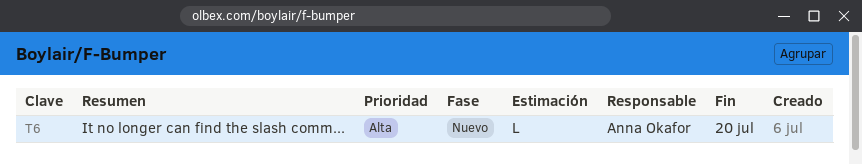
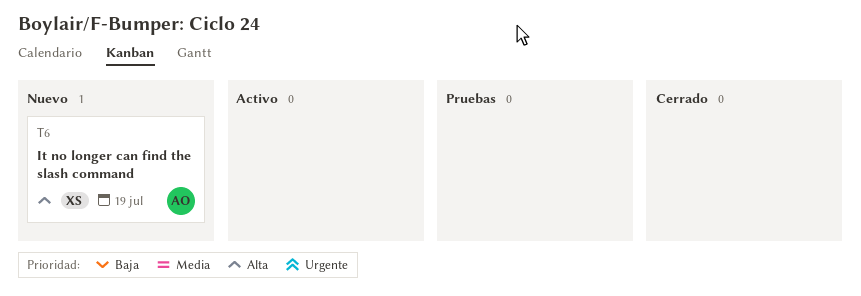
T6, estimate: L -> XS
T6, due: Jul 20 -> Jul 19

